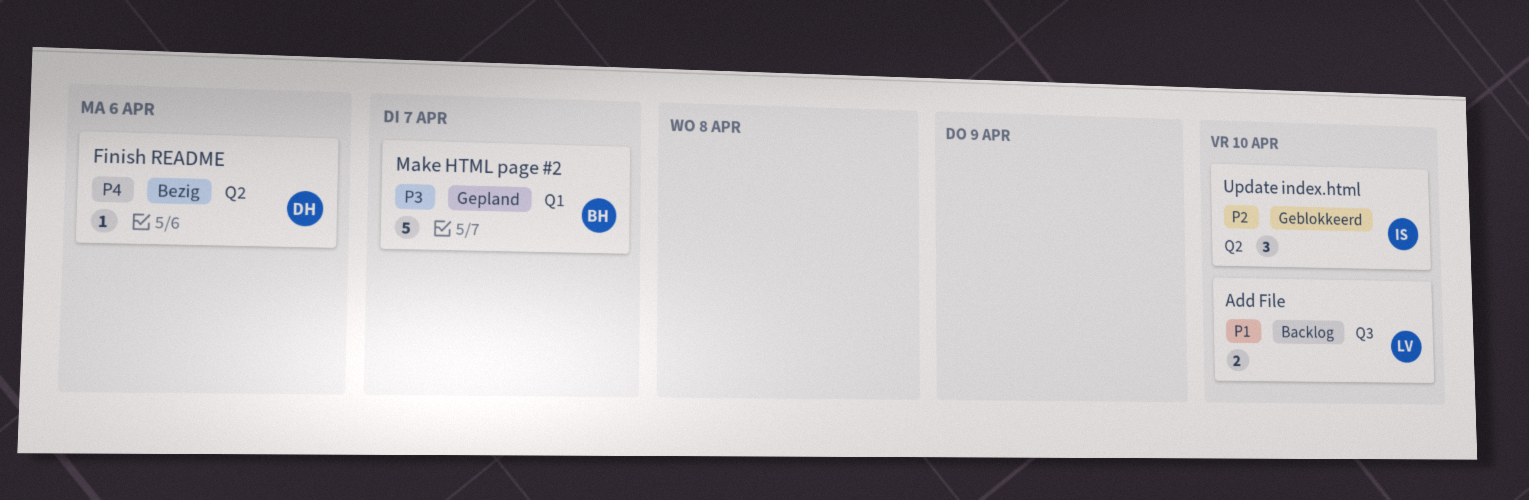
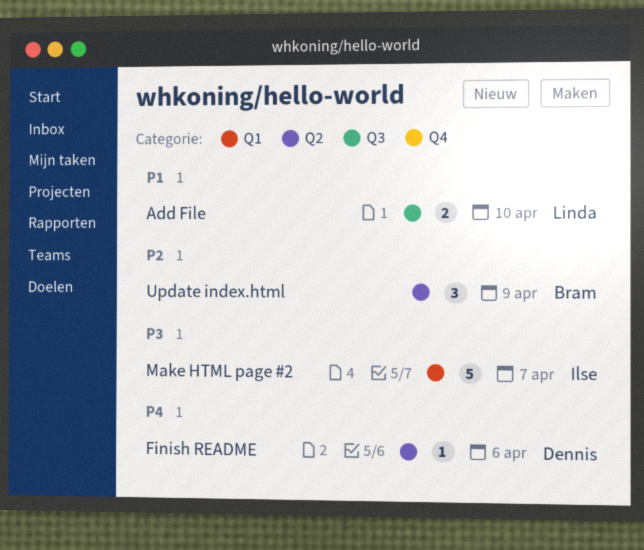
Make HTML page #2, owner: Bram -> Ilse
Update index.html, owner: Ilse -> Bram
Update index.html, due: Apr 10 -> Apr 9

